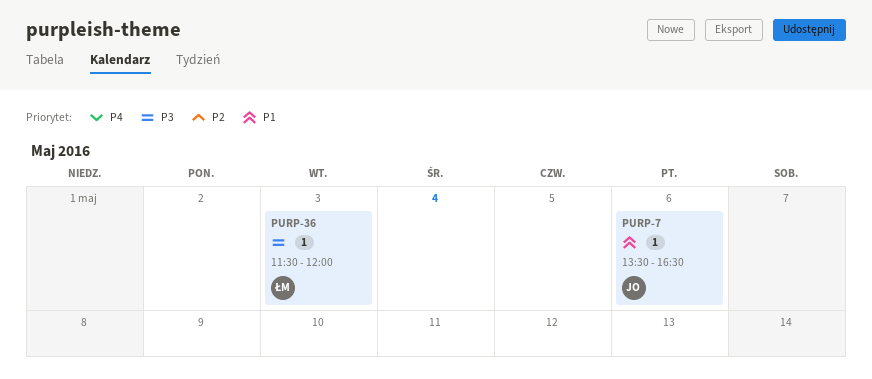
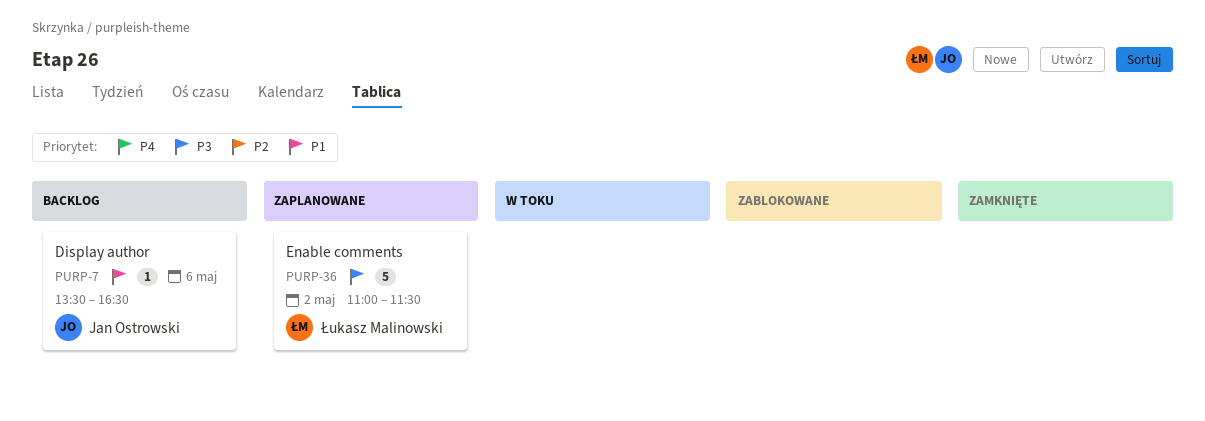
PURP-36, estimate: 1 -> 5
PURP-36, day: May 3 -> May 2
PURP-36, begins: 11:30 -> 11:00
PURP-36, ends: 12:00 -> 11:30

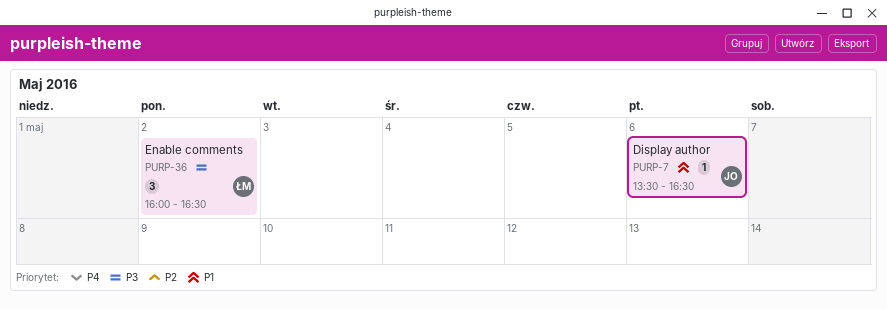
PURP-36, estimate: 5 -> 3
PURP-36, begins: 11:00 -> 16:00
PURP-36, ends: 11:30 -> 16:30

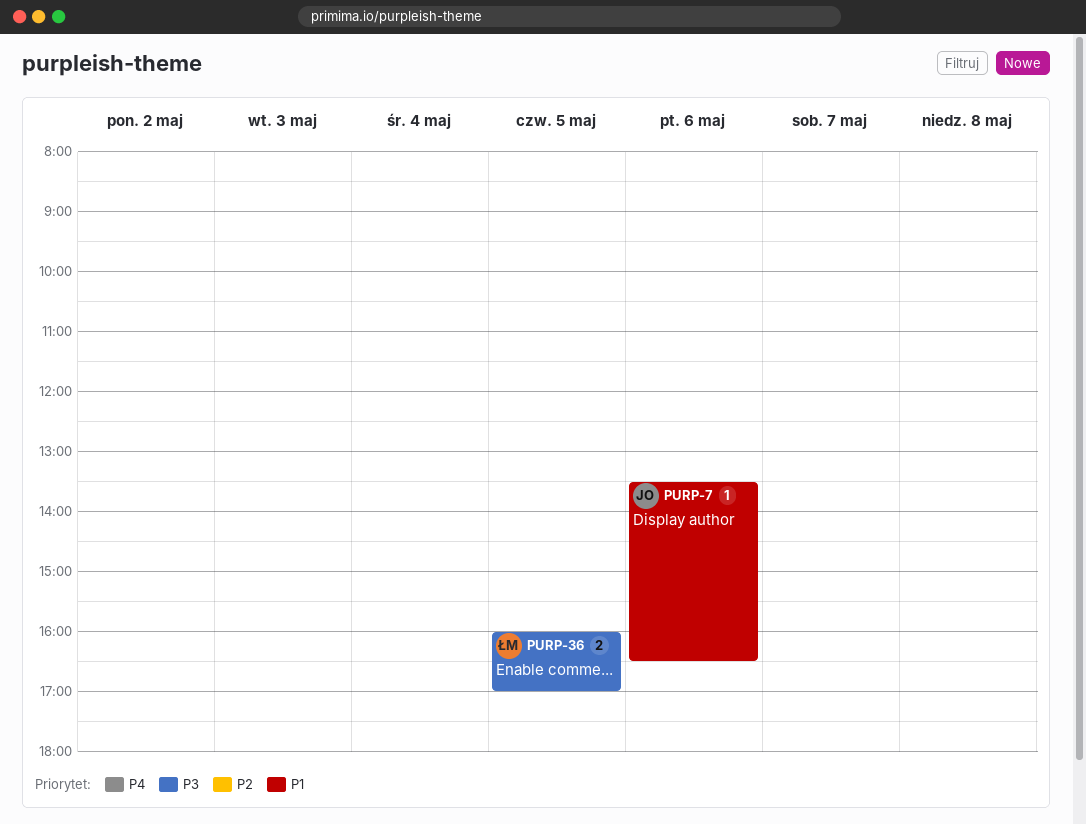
PURP-36, estimate: 3 -> 2
PURP-36, day: May 2 -> May 5
PURP-36, ends: 16:30 -> 17:00

